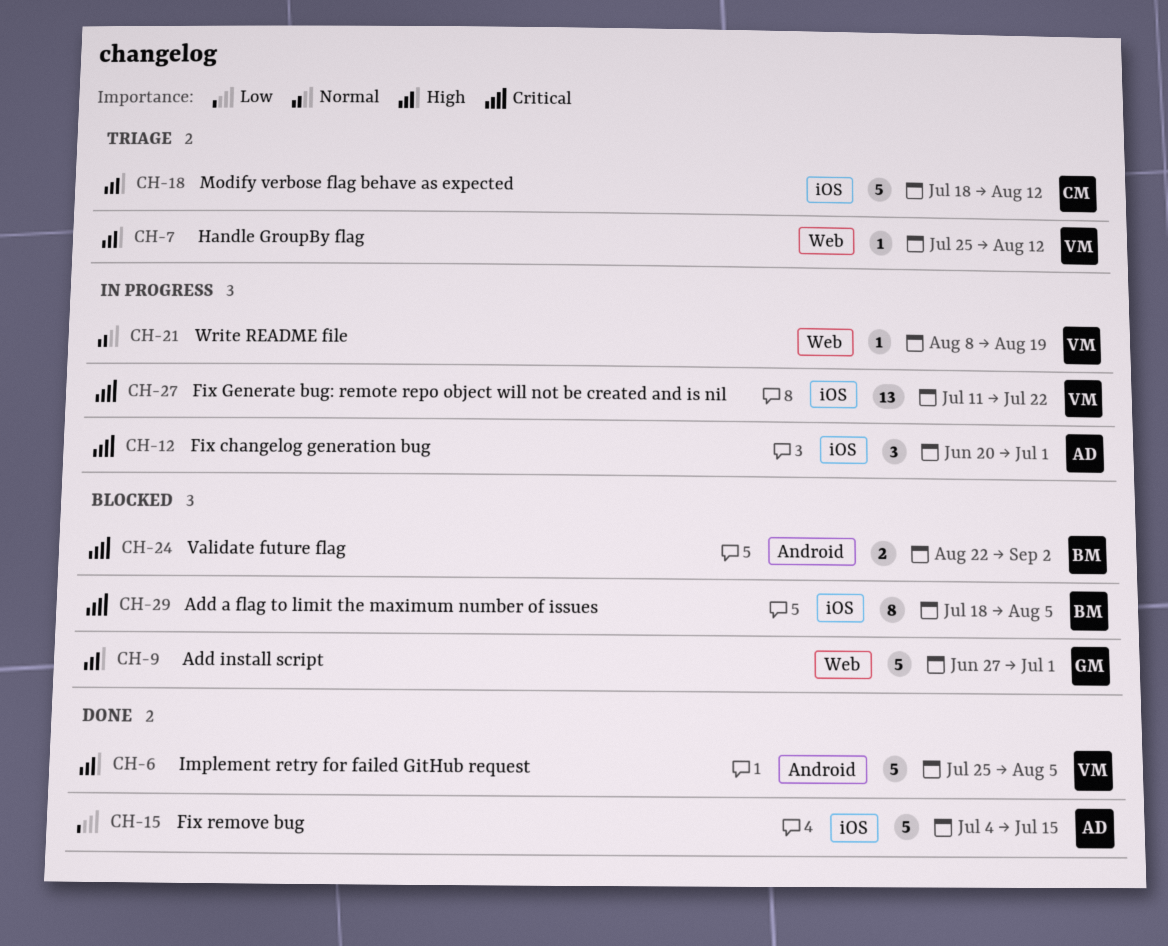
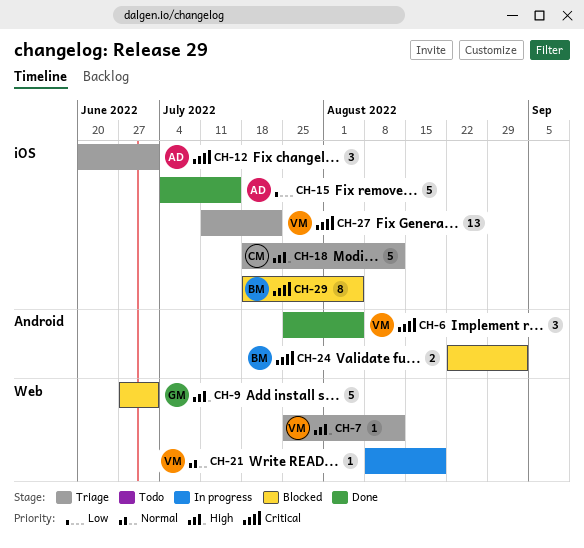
CH-6, priority: High -> Critical
CH-6, estimate: 5 -> 3
CH-12, status: In progress -> Triage
CH-27, status: In progress -> Triage

